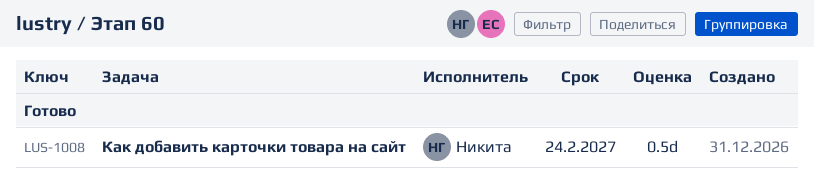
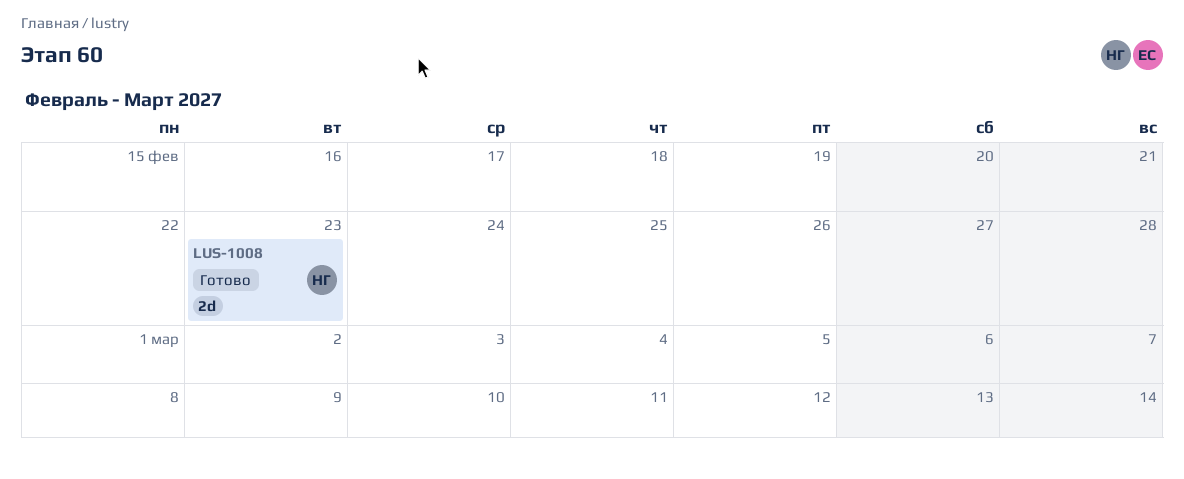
LUS-1008, estimate: 0.5d -> 2d
LUS-1008, due: Feb 24 -> Feb 23

